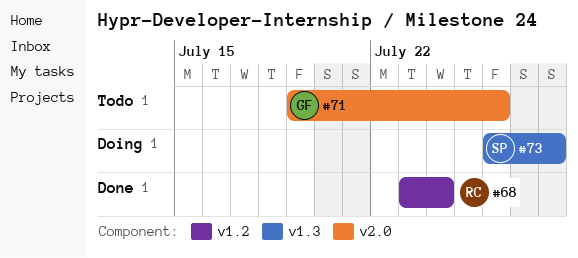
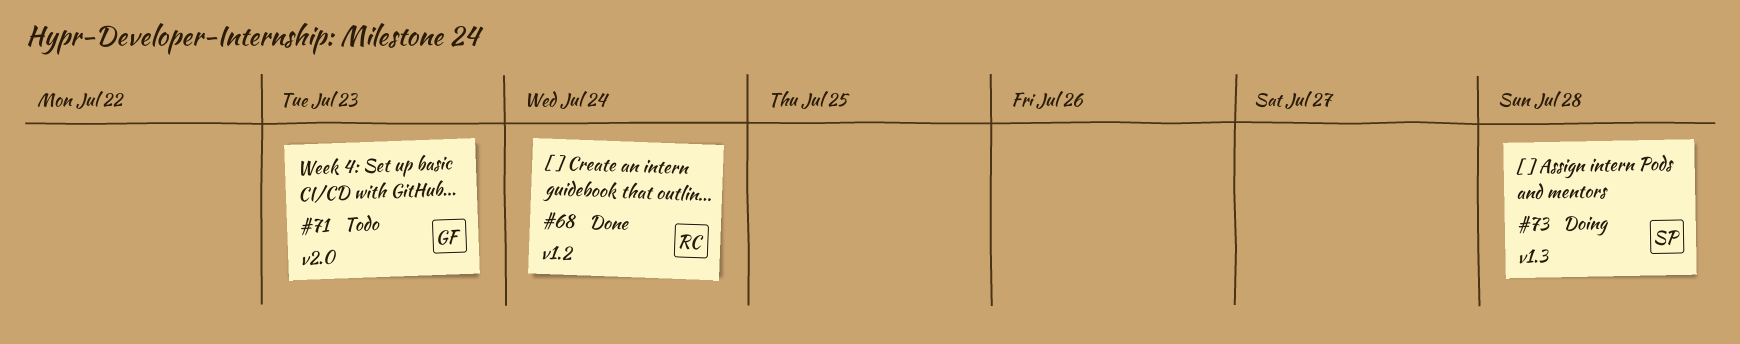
#71, due: Jul 26 -> Jul 23

